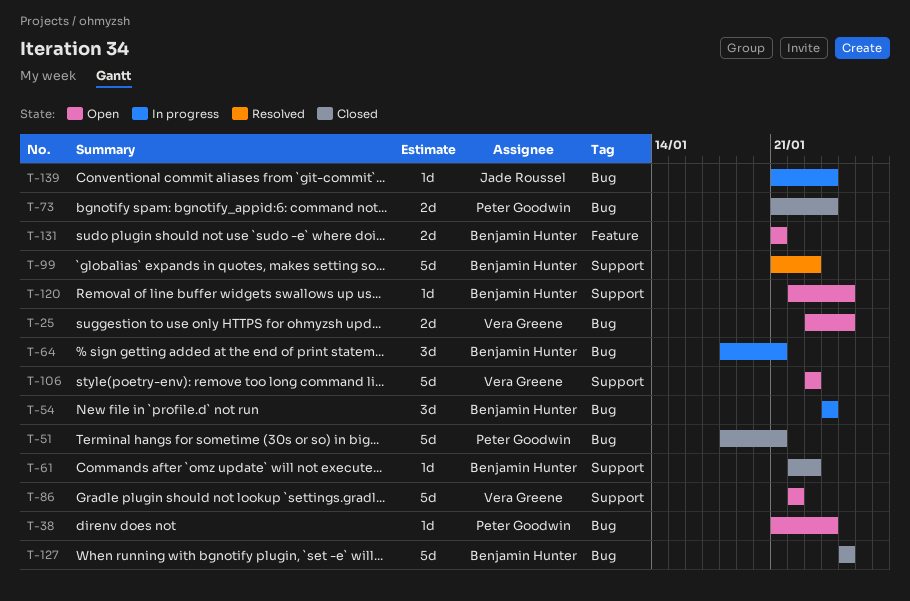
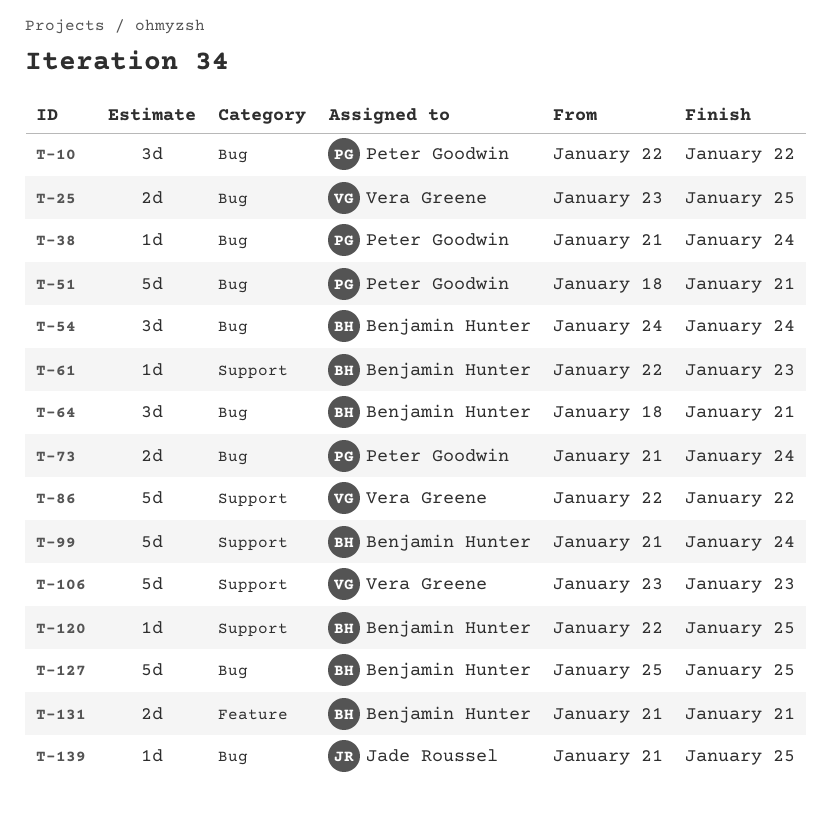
T-10: none -> present
T-99, due: Jan 23 -> Jan 24
T-139, due: Jan 24 -> Jan 25

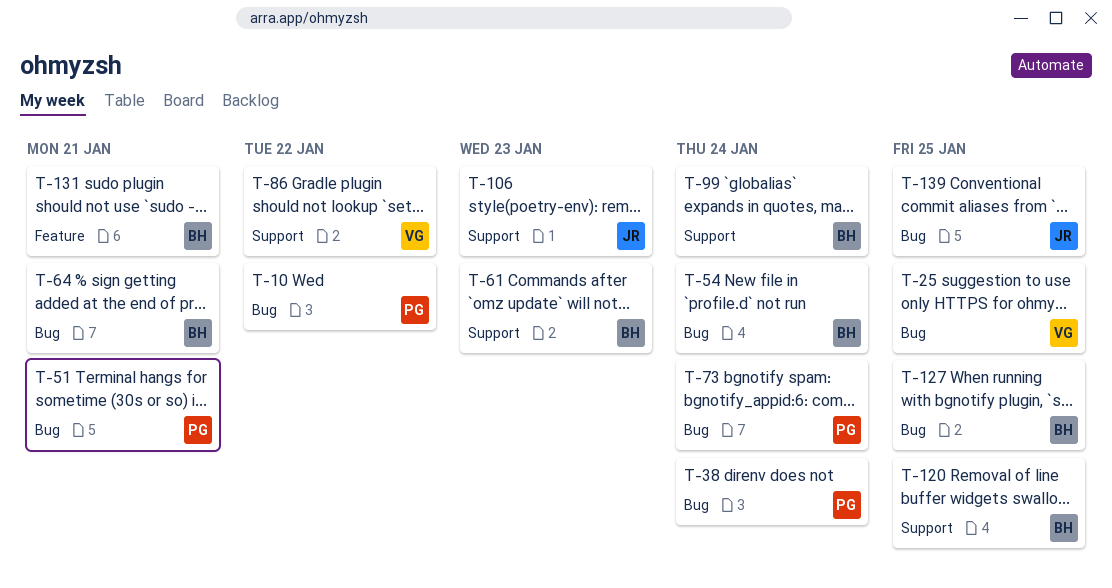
T-106, owner: Vera Greene -> Jade Roussel

